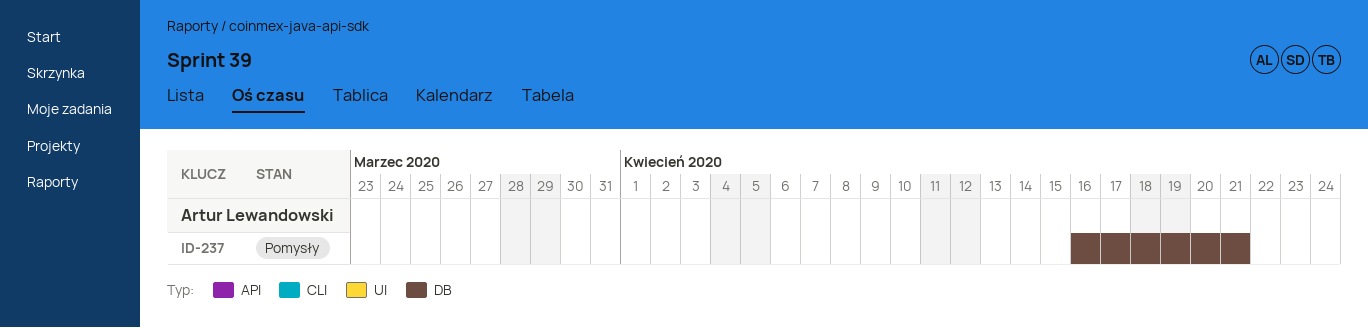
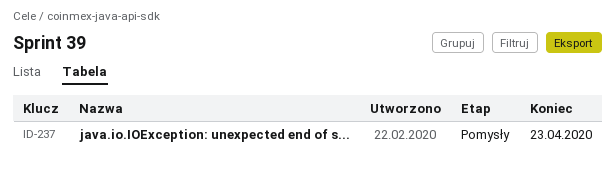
ID-237, due: Apr 21 -> Apr 23

